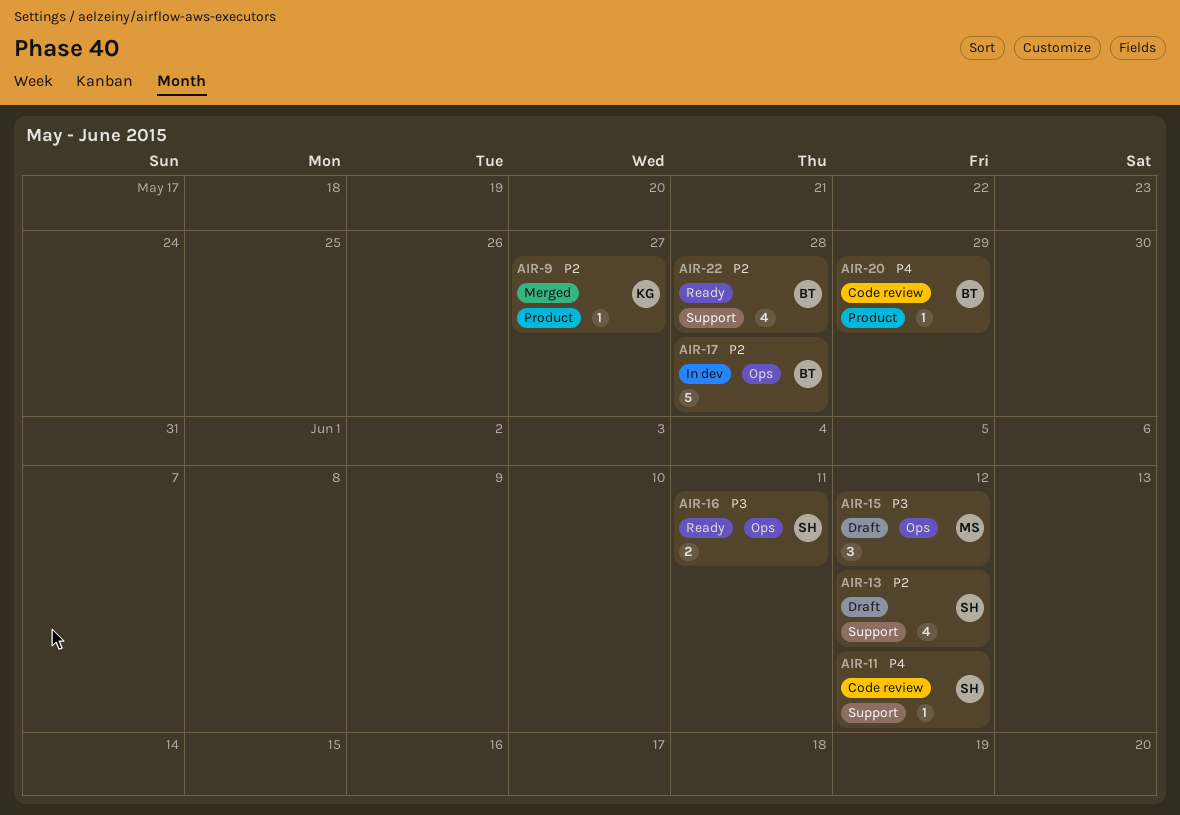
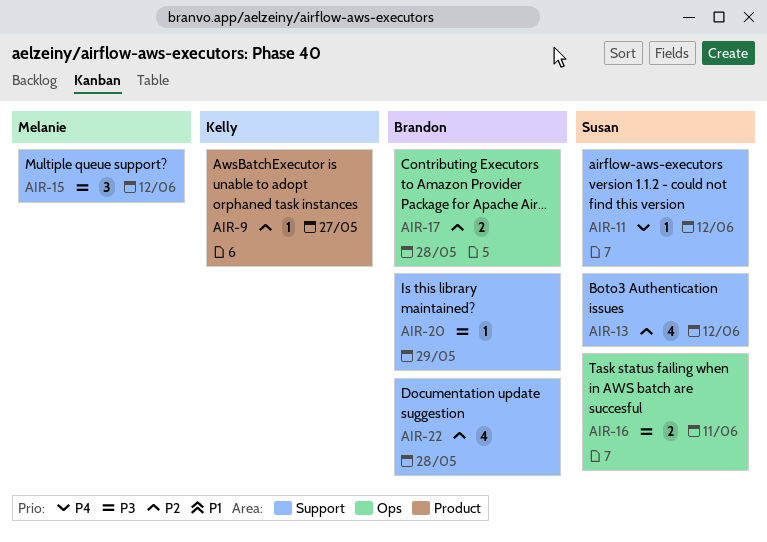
AIR-15, label: Ops -> Support
AIR-17, estimate: 5 -> 2
AIR-20, priority: P4 -> P3
AIR-20, label: Product -> Support

